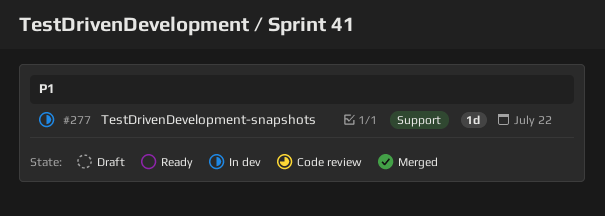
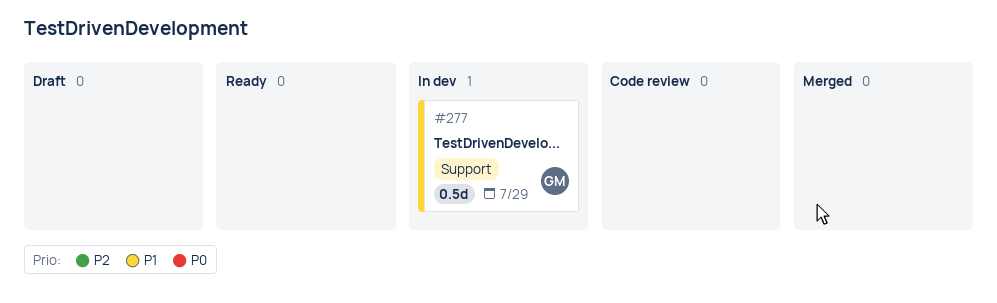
#277, estimate: 1d -> 0.5d
#277, due: Jul 22 -> Jul 29

